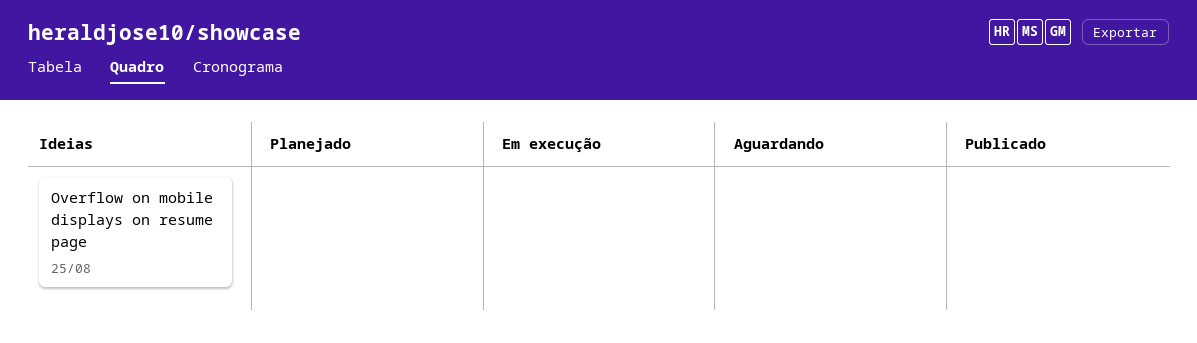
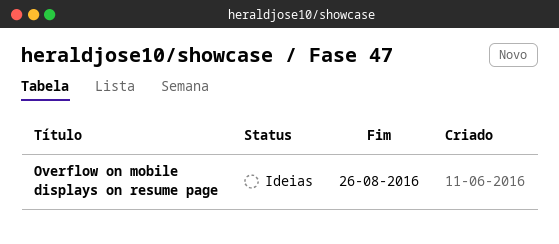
Overflow on mobile displays on resume page, due: Aug 25 -> Aug 26

